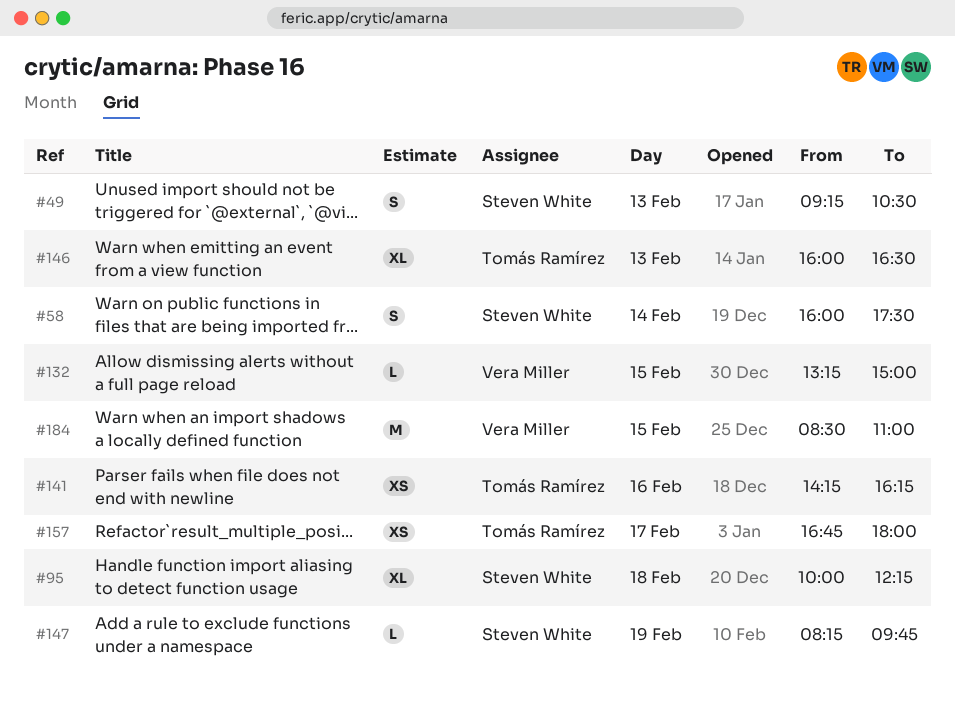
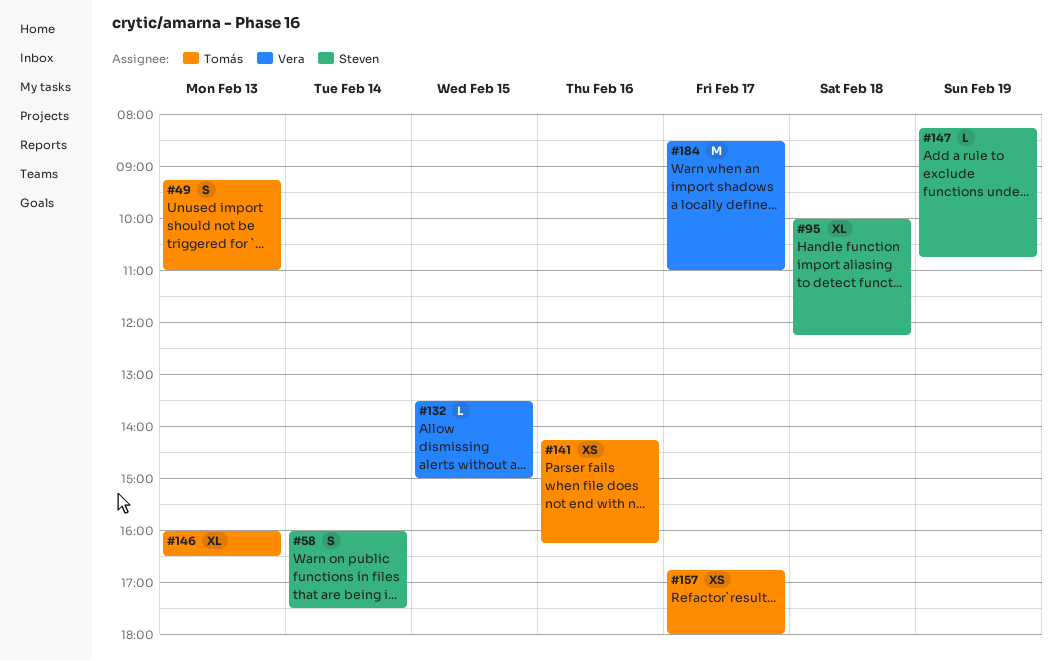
#49, owner: Steven White -> Tomás Ramírez
#49, ends: 10:30 -> 11:00
#132, begins: 13:15 -> 13:30
#147, ends: 09:45 -> 10:45
#184, day: Feb 15 -> Feb 17

